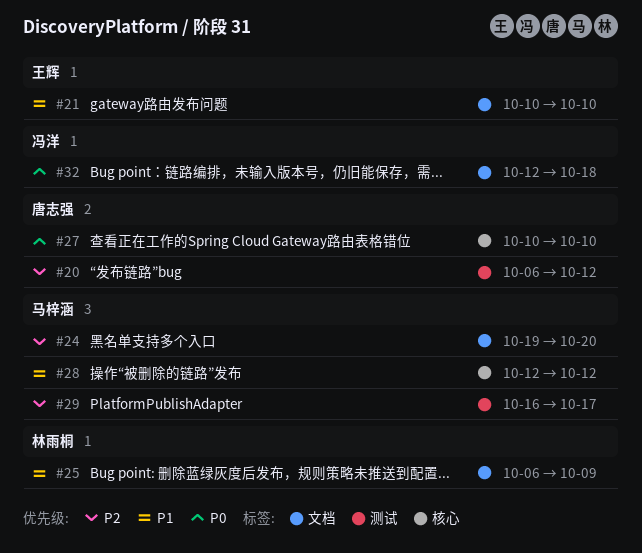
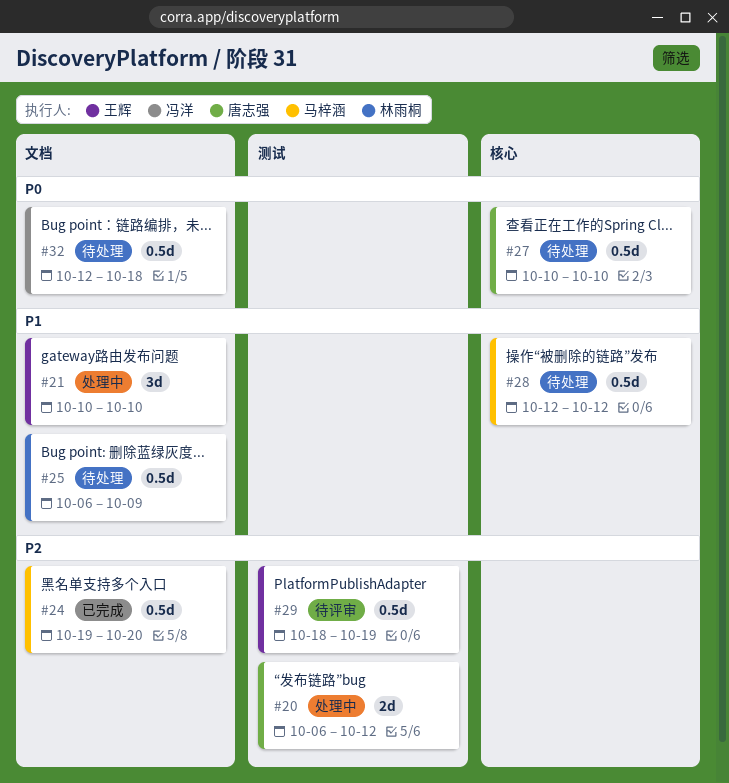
#29, owner: 马梓涵 -> 王辉
#29, start: Oct 16 -> Oct 18
#29, due: Oct 17 -> Oct 19

